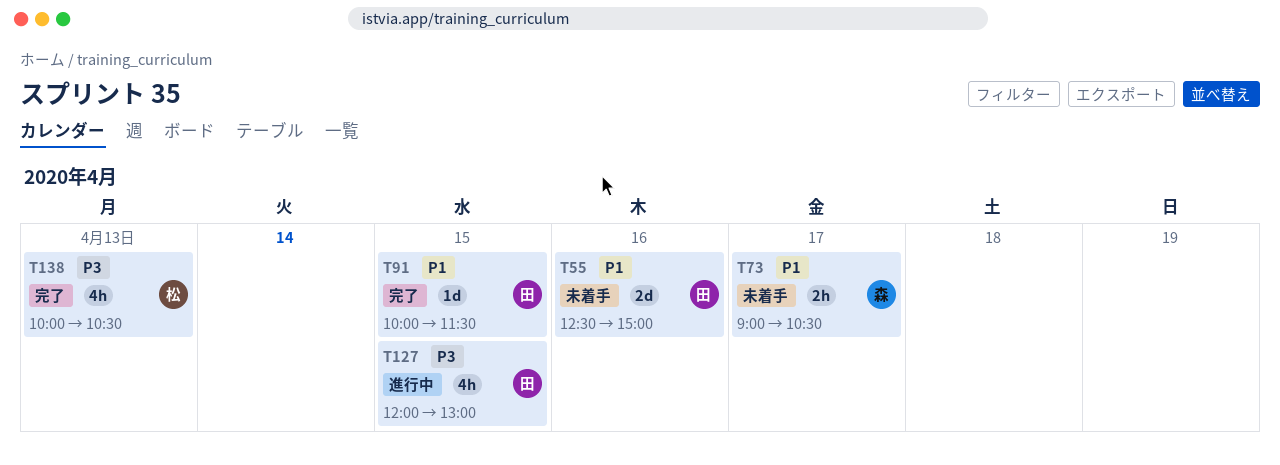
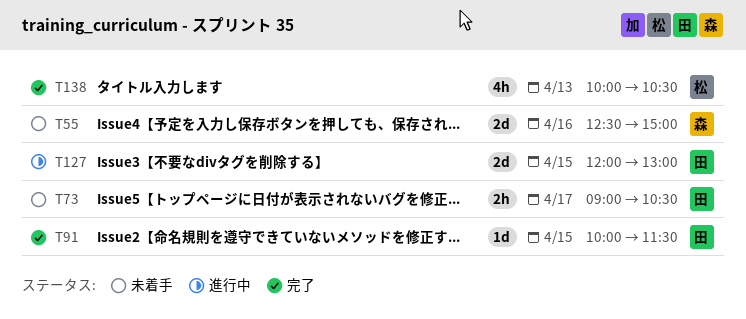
T55, owner: 田 -> 森
T73, owner: 森 -> 田
T127, estimate: 4h -> 2d

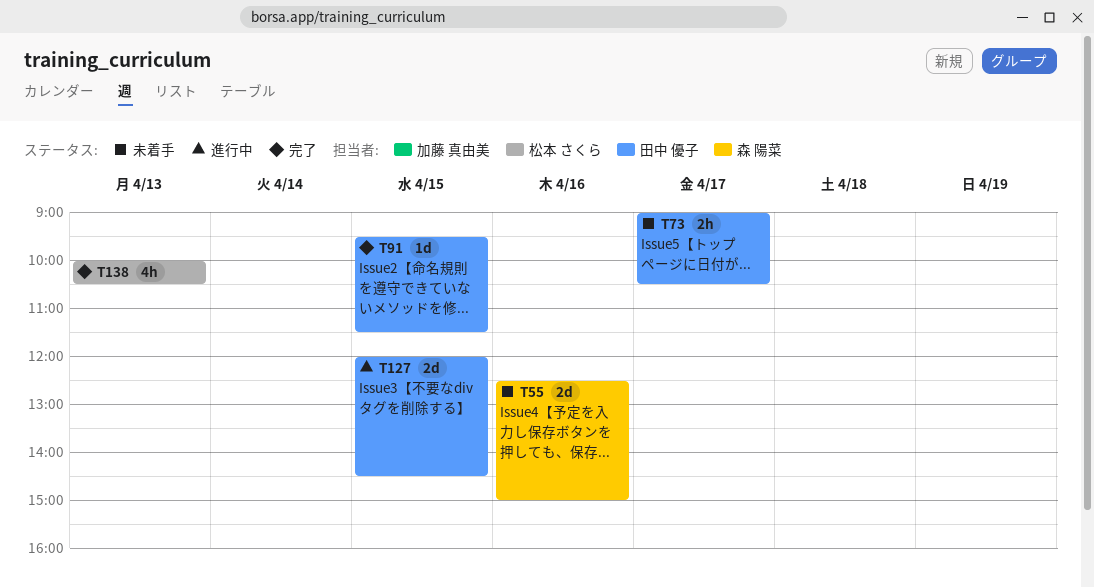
T91, begins: 10:00 -> 09:30
T127, ends: 13:00 -> 14:30

